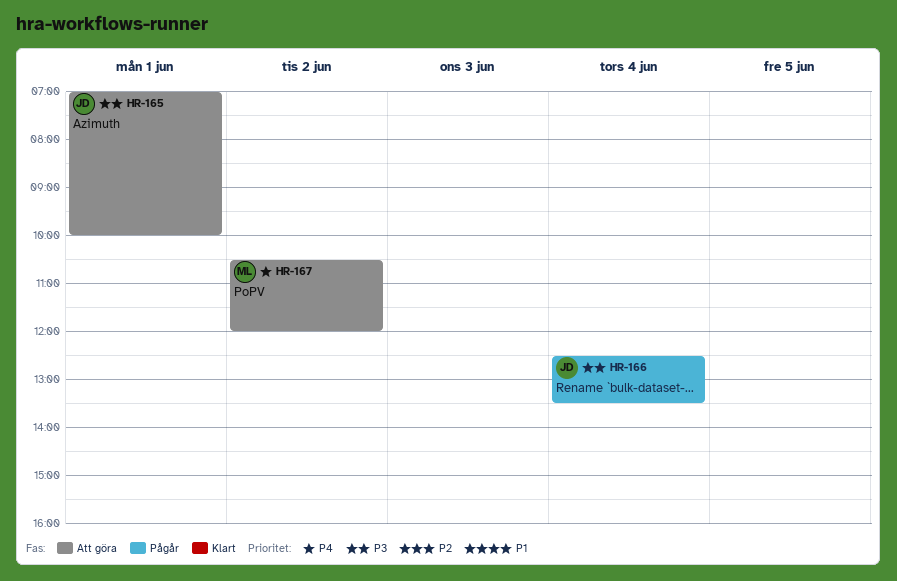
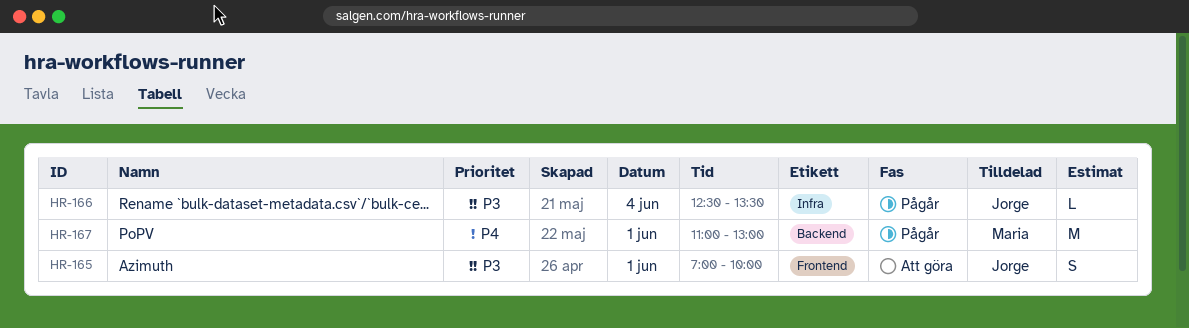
HR-167, status: Att göra -> Pågår
HR-167, day: Jun 2 -> Jun 1
HR-167, begins: 10:30 -> 11:00
HR-167, ends: 12:00 -> 13:00

